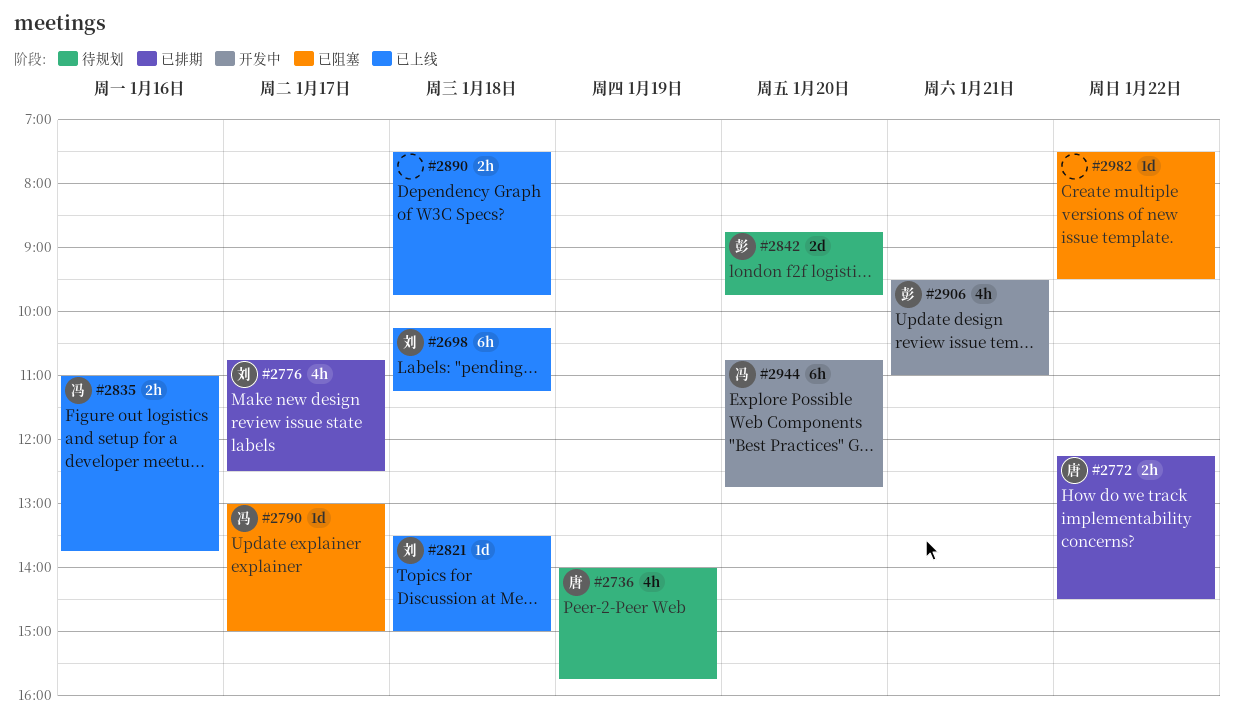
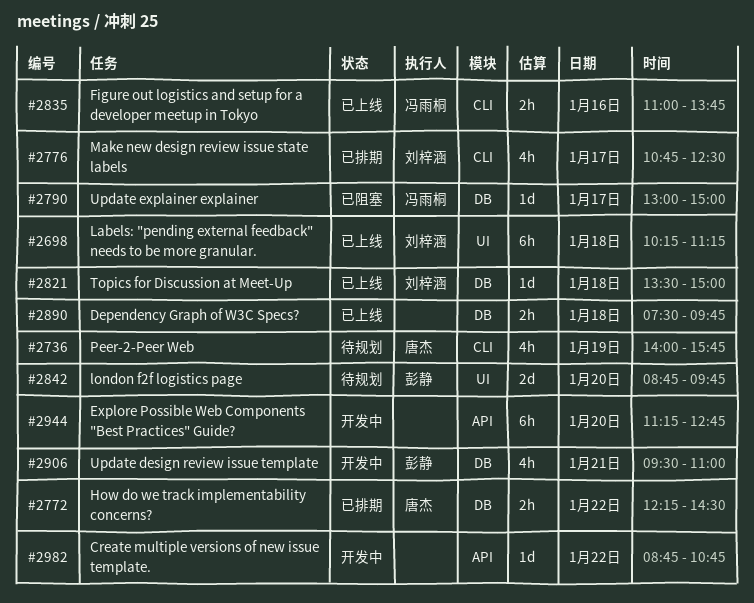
#2944, owner: 冯雨桐 -> none
#2944, begins: 10:45 -> 11:15
#2982, status: 已阻塞 -> 开发中
#2982, begins: 07:30 -> 08:45
#2982, ends: 09:30 -> 10:45

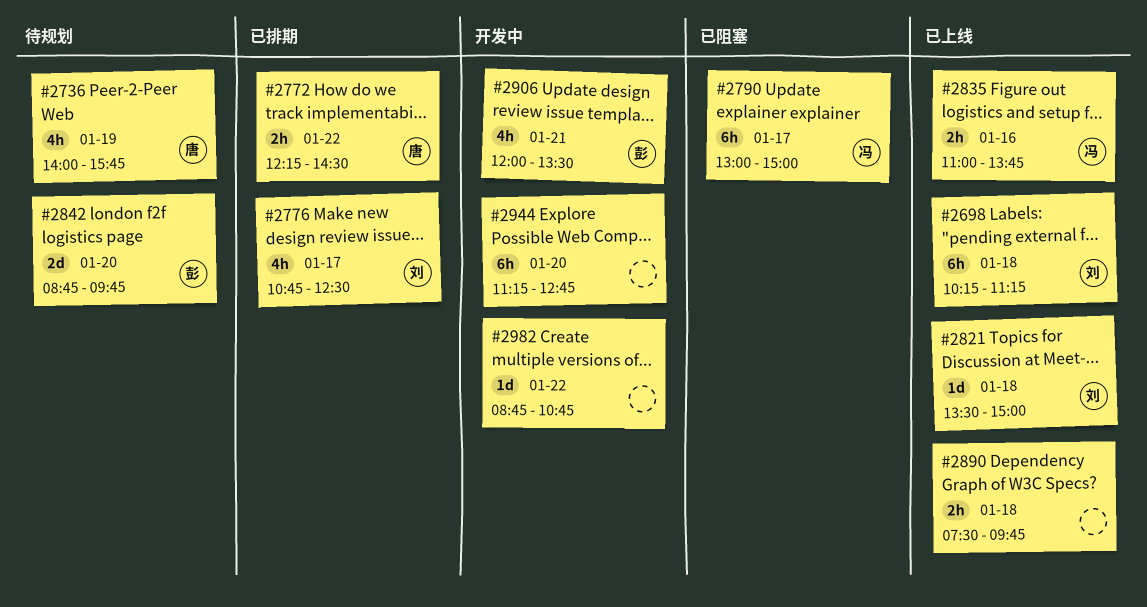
#2790, estimate: 1d -> 6h
#2906, begins: 09:30 -> 12:00
#2906, ends: 11:00 -> 13:30

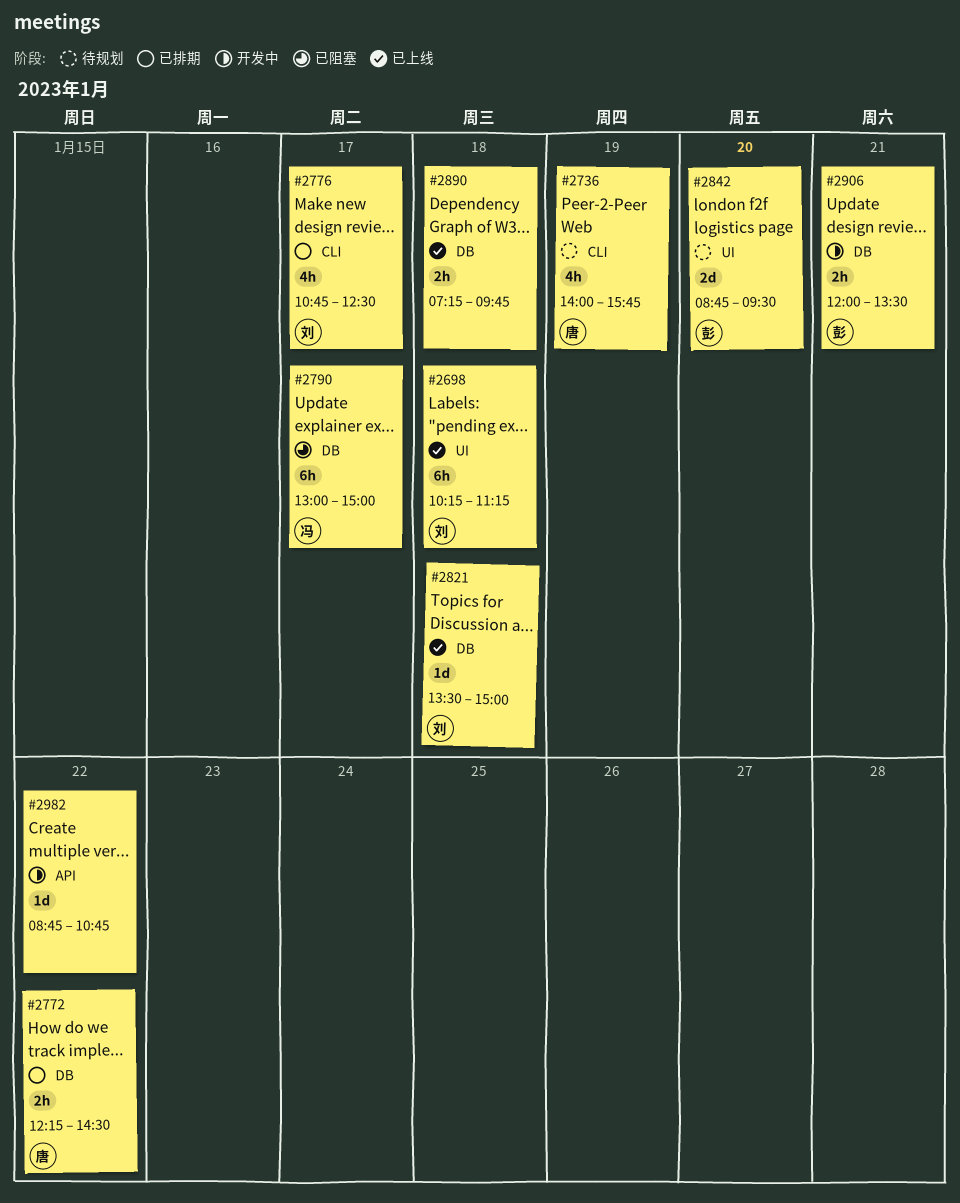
#2835: present -> none
#2842, ends: 09:45 -> 09:30
#2890, begins: 07:30 -> 07:15
#2906, estimate: 4h -> 2h
#2944: present -> none

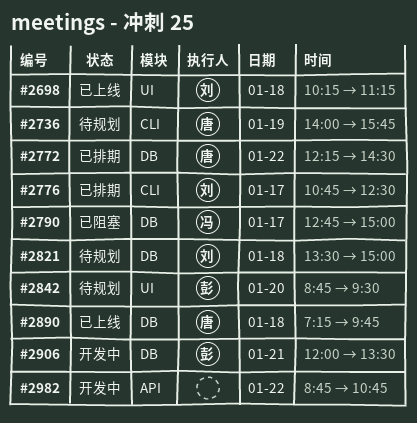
#2790, begins: 13:00 -> 12:45
#2821, status: 已上线 -> 待规划
#2890, owner: none -> 唐

